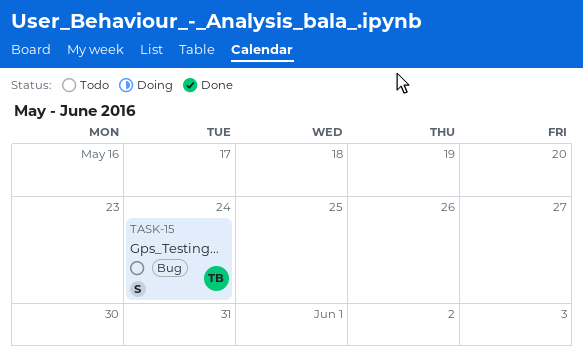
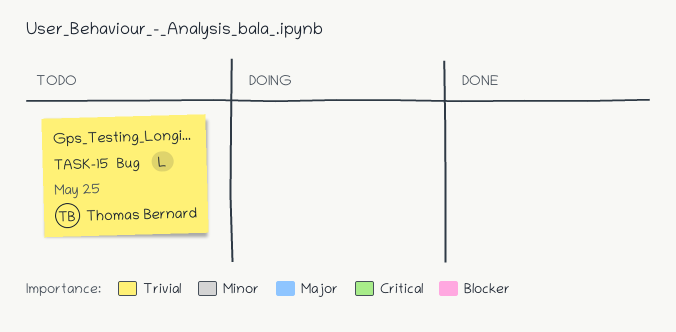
TASK-15, estimate: S -> L
TASK-15, due: May 24 -> May 25

